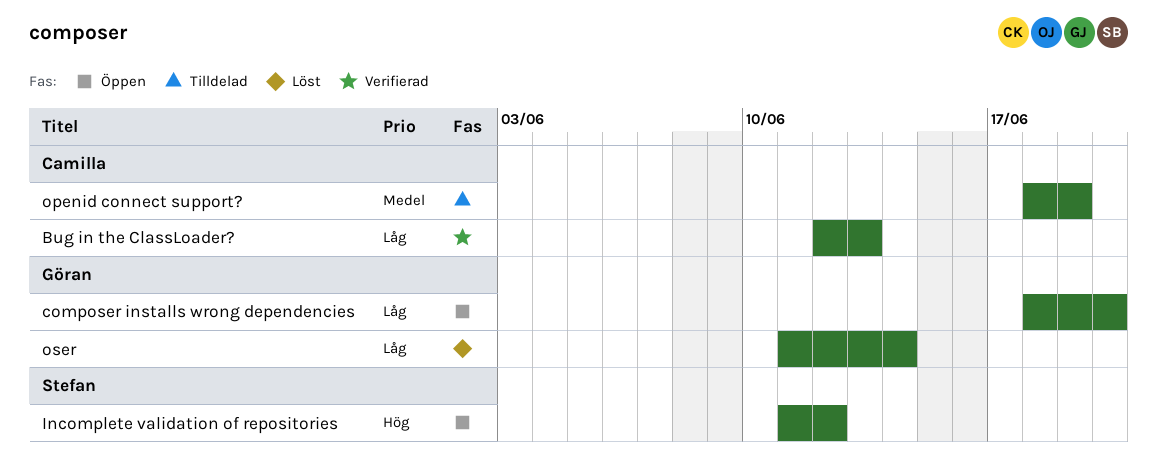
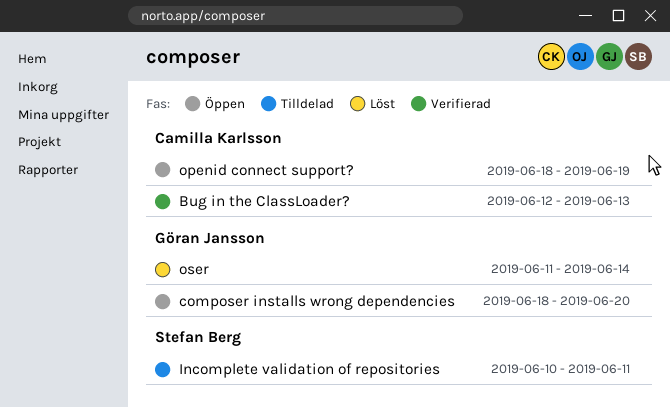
Incomplete validation of repositories, status: Öppen -> Tilldelad
Incomplete validation of repositories, start: Jun 11 -> Jun 10
Incomplete validation of repositories, due: Jun 12 -> Jun 11
openid connect support?, status: Tilldelad -> Öppen

